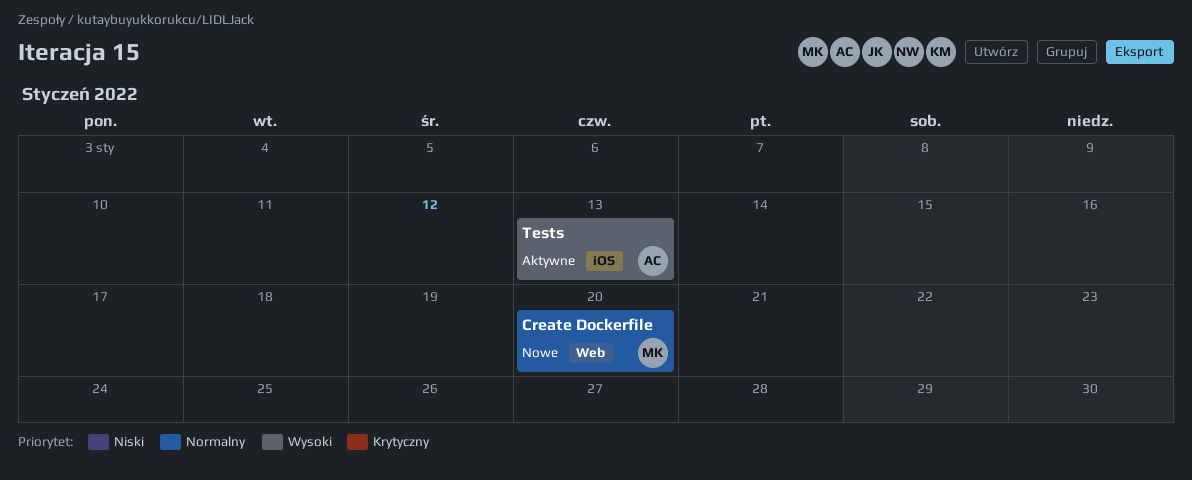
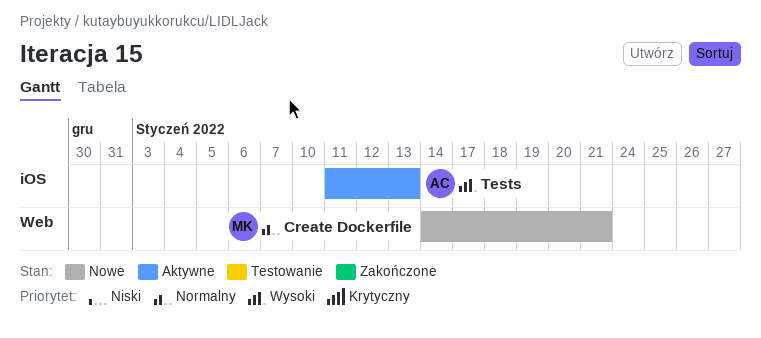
Create Dockerfile, due: Jan 20 -> Jan 21

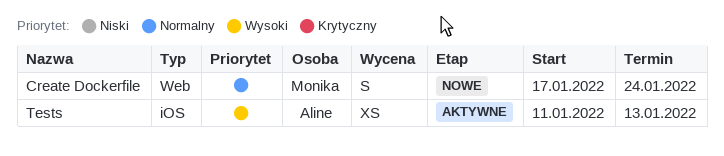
Create Dockerfile, start: Jan 14 -> Jan 17
Create Dockerfile, due: Jan 21 -> Jan 24

